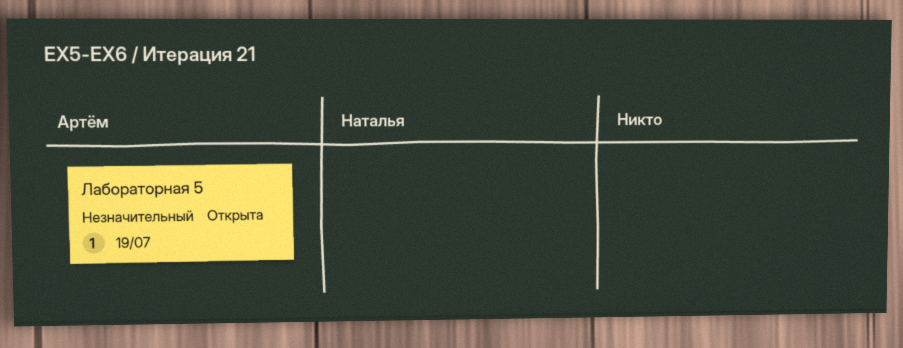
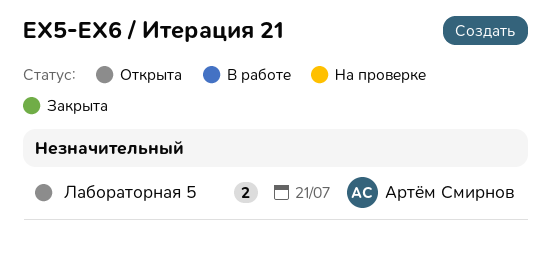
Лабораторная 5, estimate: 1 -> 2
Лабораторная 5, due: Jul 19 -> Jul 21

